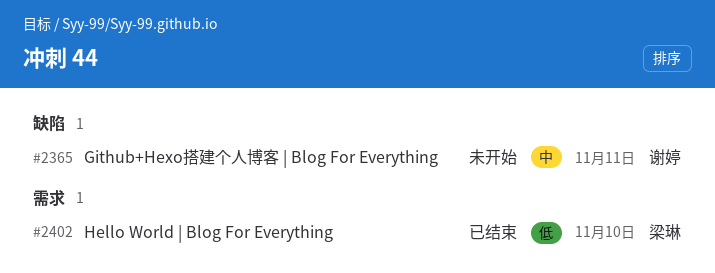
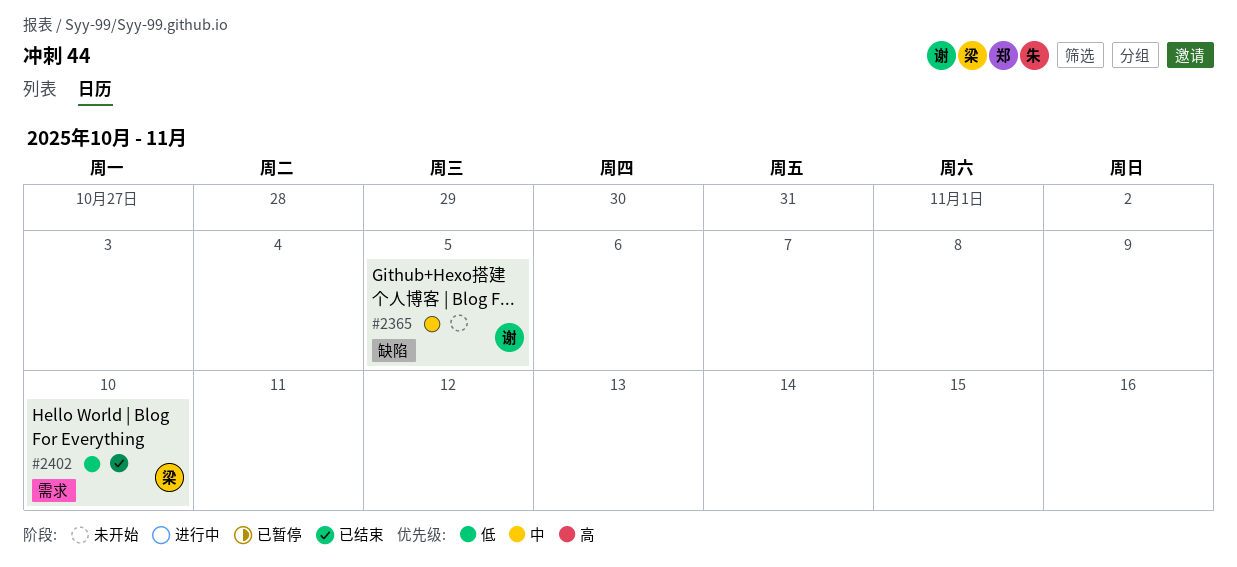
#2365, due: Nov 11 -> Nov 5

